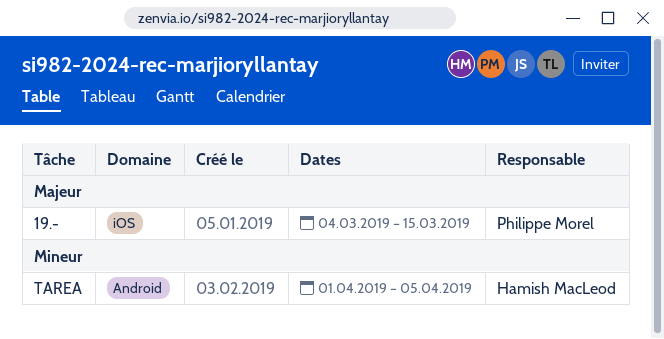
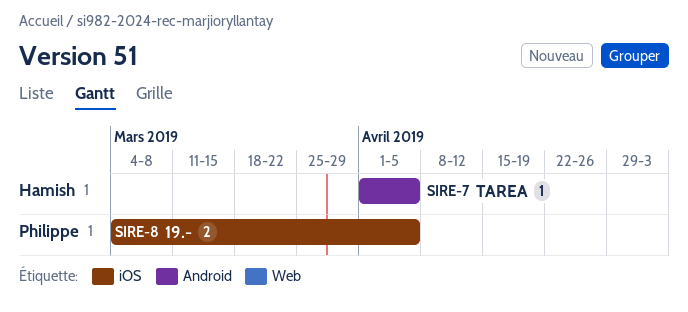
19.-, due: Mar 15 -> Apr 5

